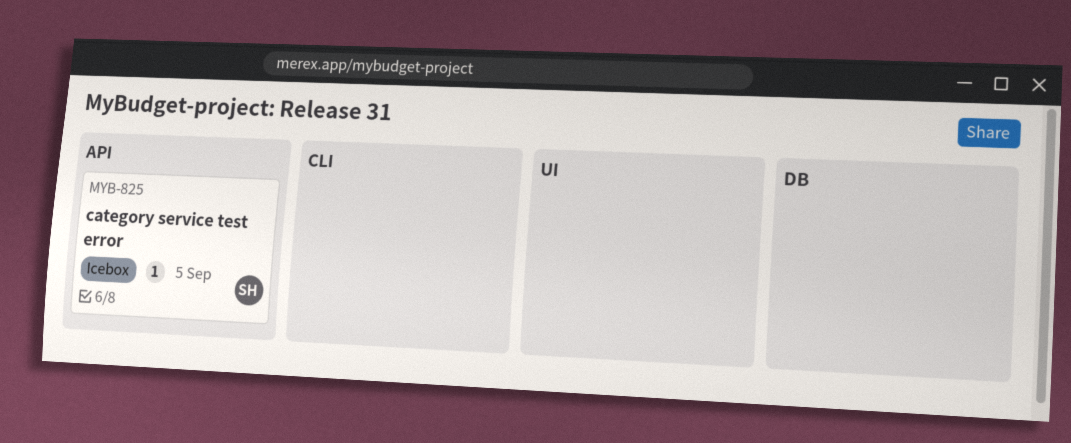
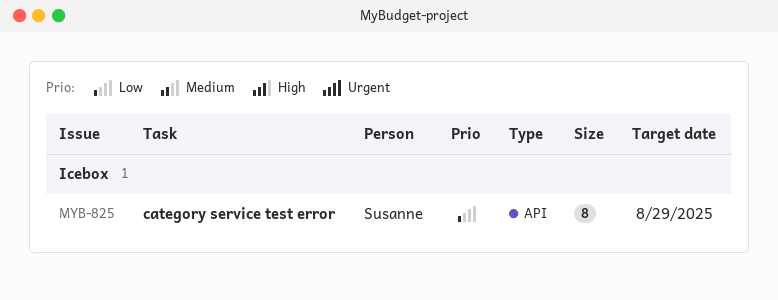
MYB-825, estimate: 1 -> 8
MYB-825, due: Sep 5 -> Aug 29

